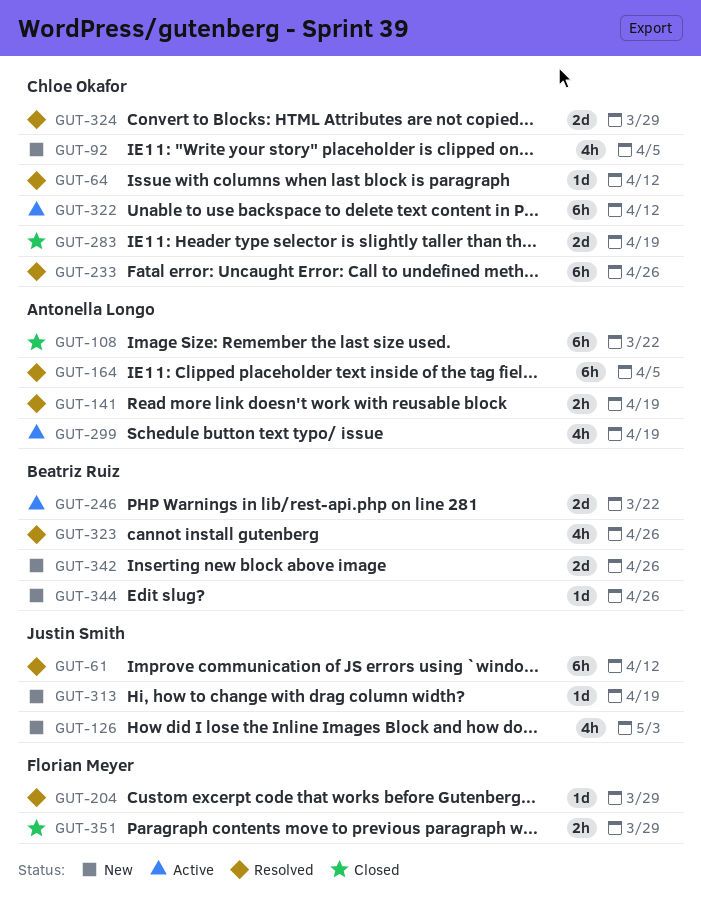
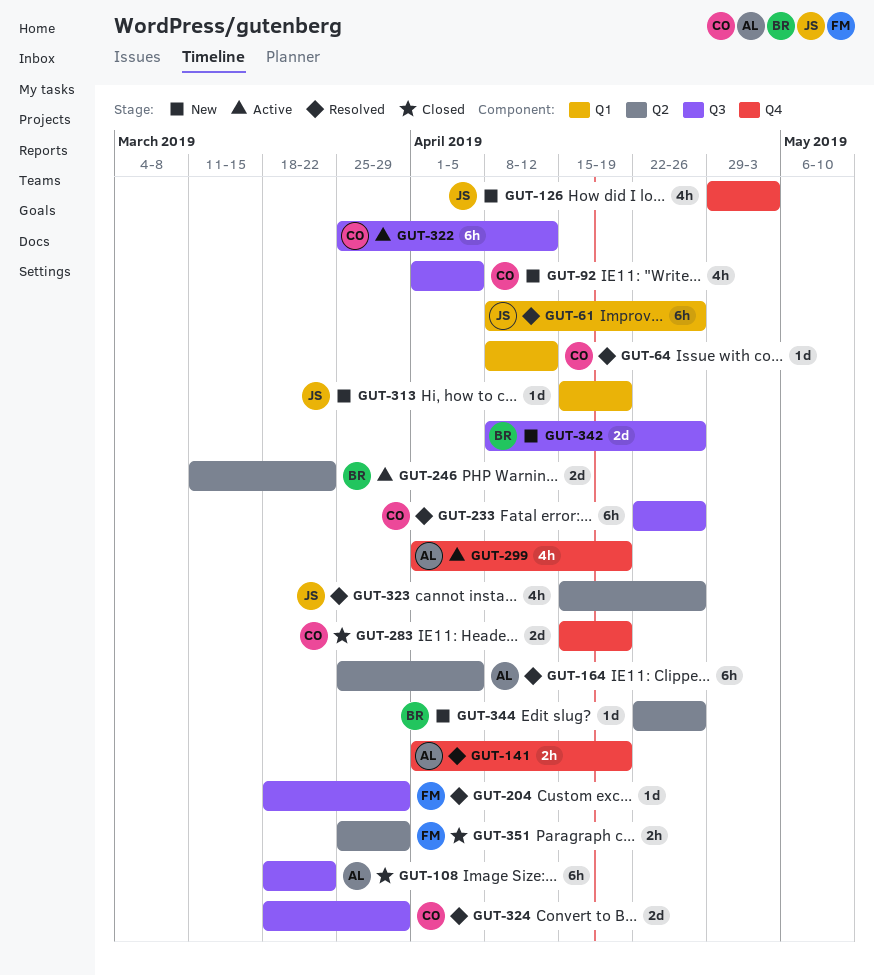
GUT-61, due: Apr 12 -> Apr 26
GUT-323, owner: Beatriz Ruiz -> Justin Smith

